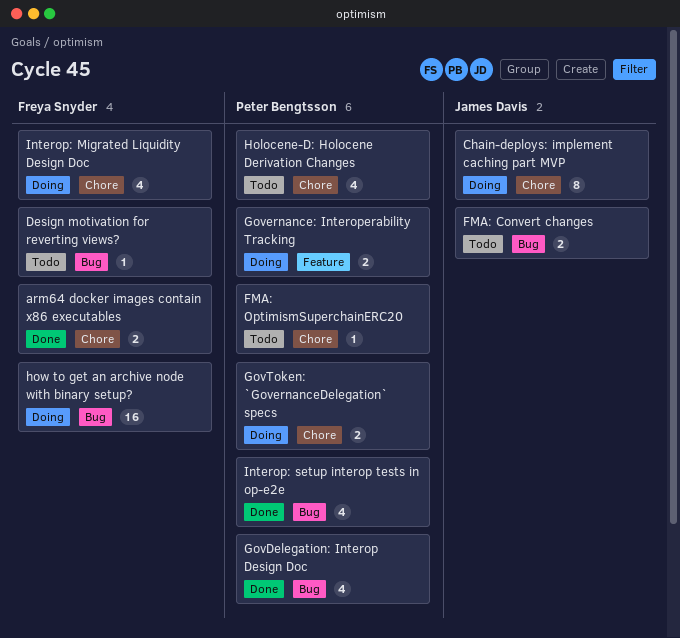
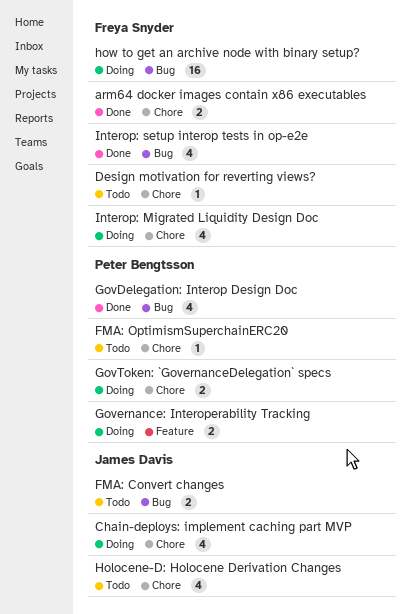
Chain-deploys: implement caching part MVP, estimate: 8 -> 4
Design motivation for reverting views?, label: Bug -> Chore
Holocene-D: Holocene Derivation Changes, owner: Peter Bengtsson -> James Davis
Interop: setup interop tests in op-e2e, owner: Peter Bengtsson -> Freya Snyder

